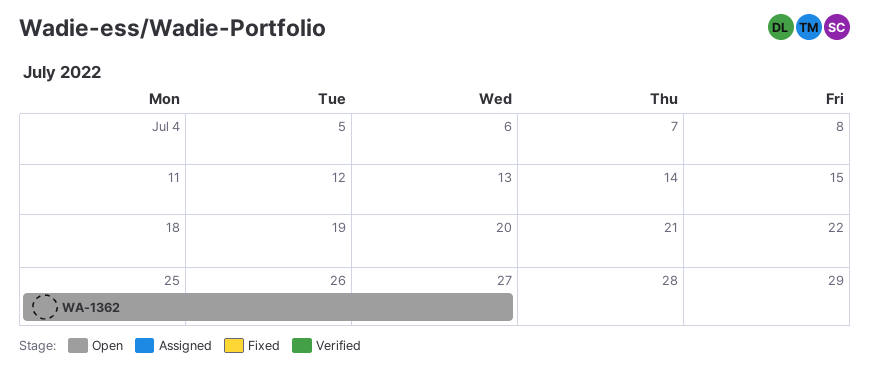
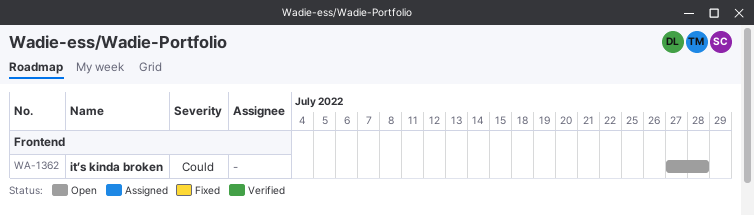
WA-1362, start: Jul 25 -> Jul 27
WA-1362, due: Jul 27 -> Jul 28

